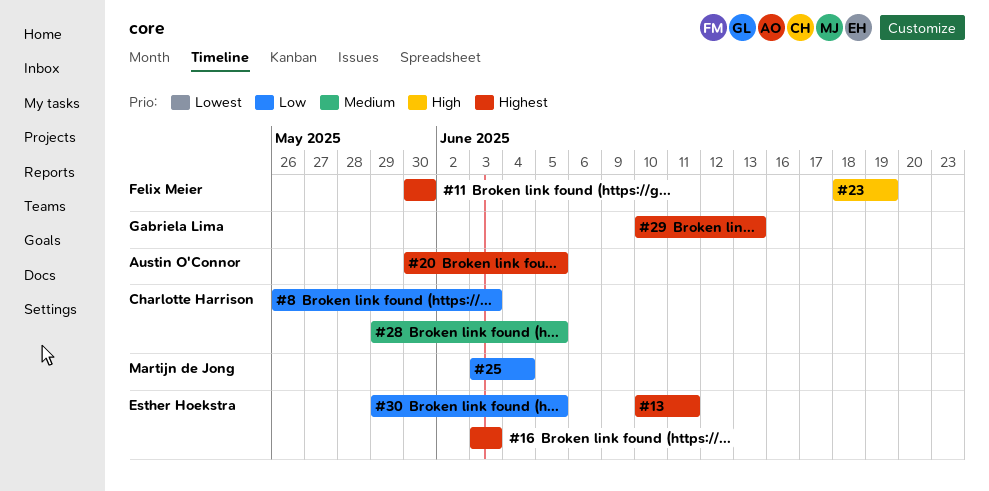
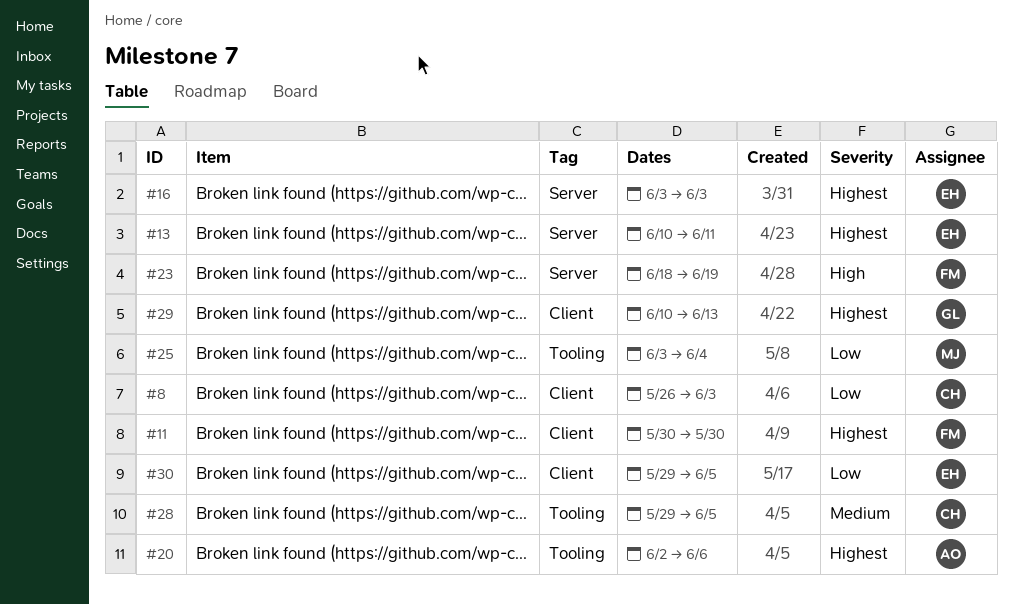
#20, start: May 30 -> Jun 2
#20, due: Jun 5 -> Jun 6

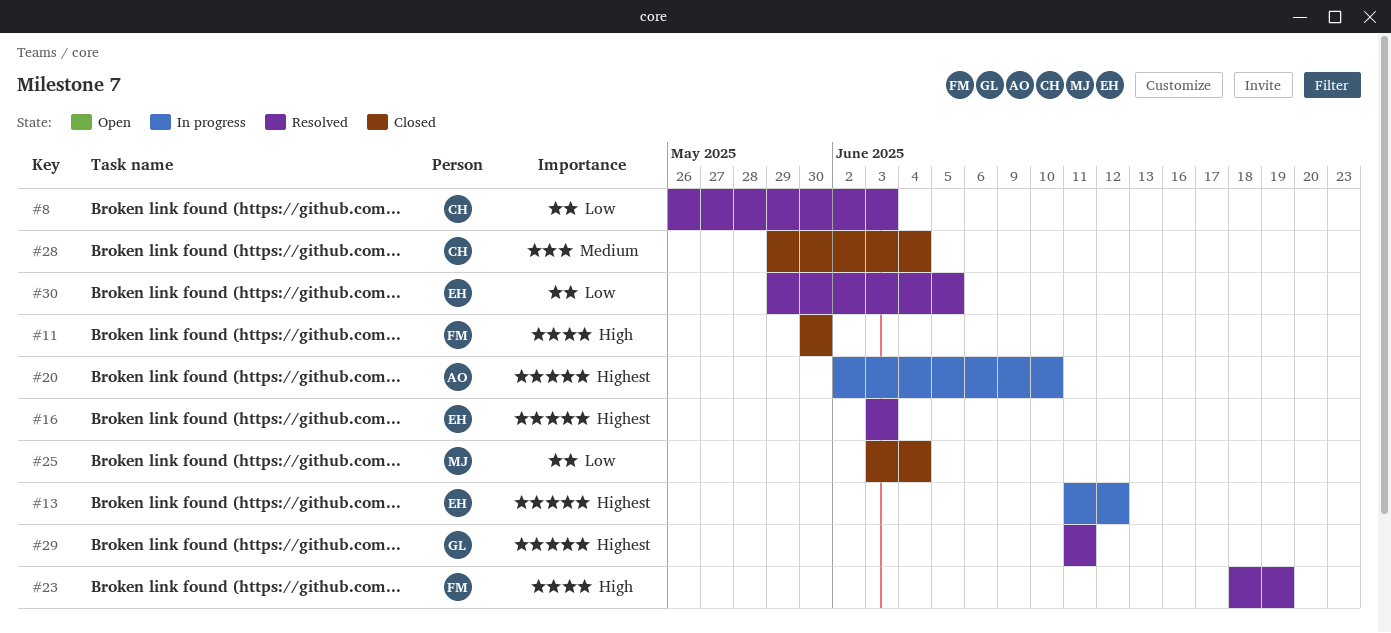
#11, priority: Highest -> High
#13, start: Jun 10 -> Jun 11
#13, due: Jun 11 -> Jun 12
#20, due: Jun 6 -> Jun 10
#28, due: Jun 5 -> Jun 4
#29, start: Jun 10 -> Jun 11
#29, due: Jun 13 -> Jun 11

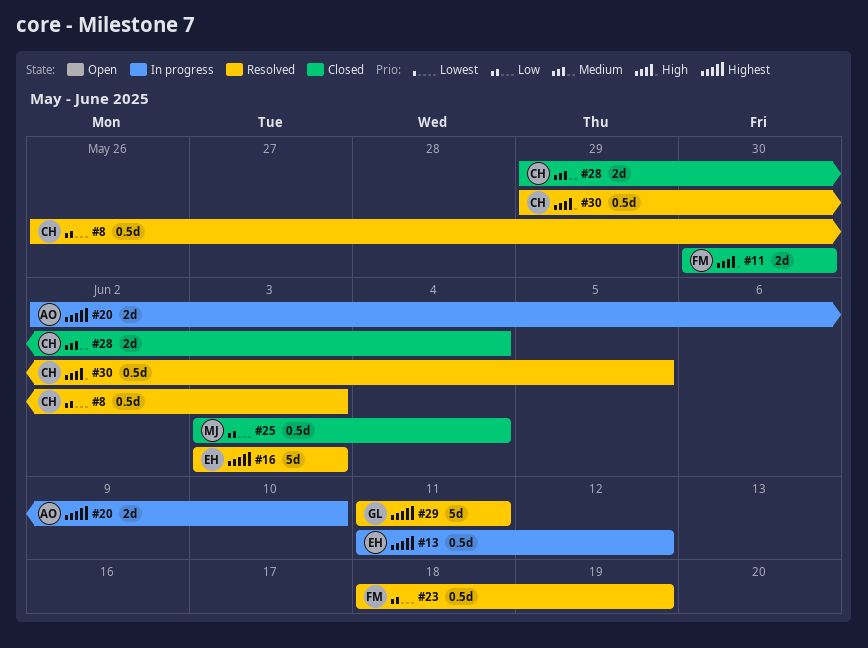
#23, priority: High -> Low
#30, owner: EH -> CH
#30, priority: Low -> High

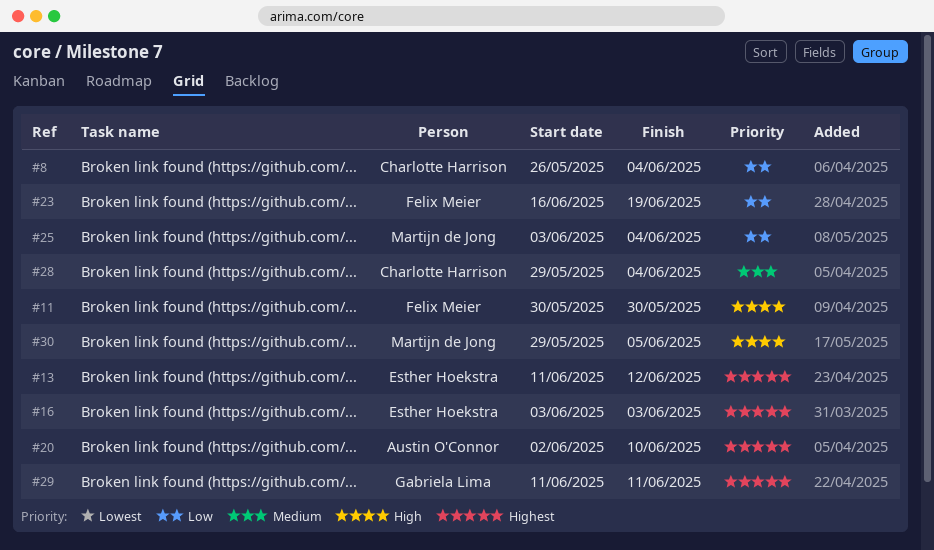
#8, due: Jun 3 -> Jun 4
#23, start: Jun 18 -> Jun 16
#30, owner: Charlotte Harrison -> Martijn de Jong

